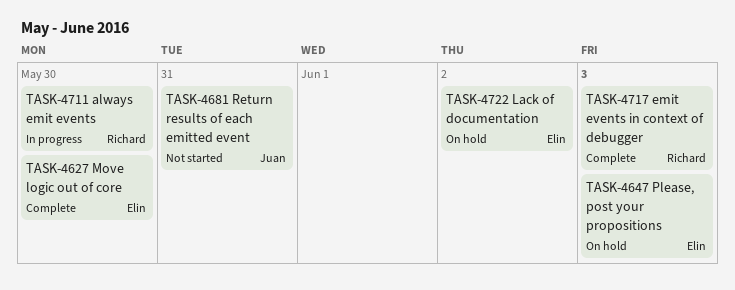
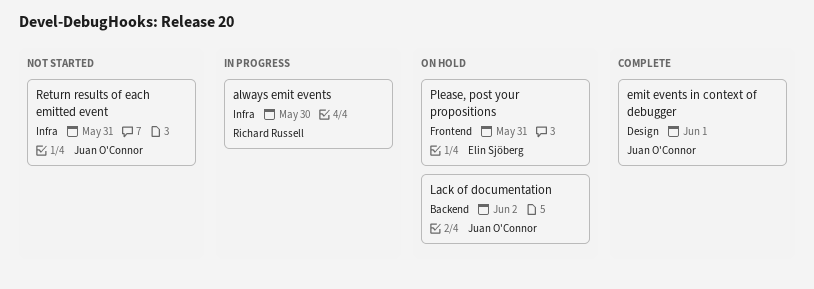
emit events in context of debugger, owner: Richard Russell -> Juan O'Connor
emit events in context of debugger, due: Jun 3 -> Jun 1
Lack of documentation, owner: Elin Sjöberg -> Juan O'Connor
Move logic out of core: present -> none
Please, post your propositions, due: Jun 3 -> May 31

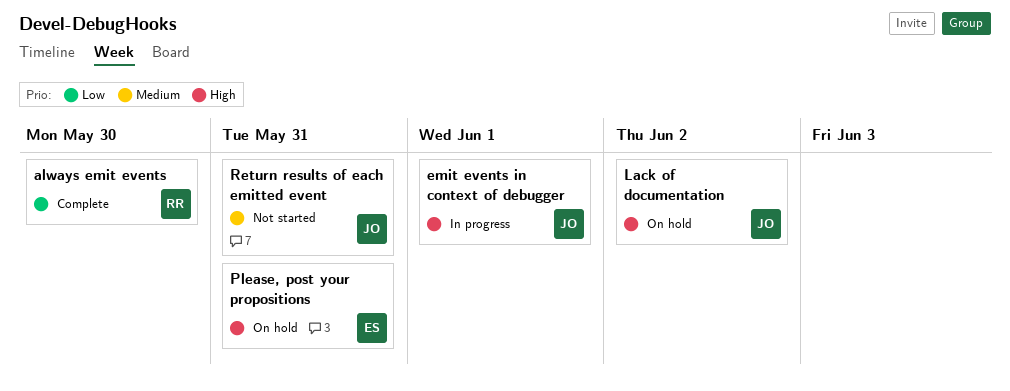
always emit events, status: In progress -> Complete
emit events in context of debugger, status: Complete -> In progress

